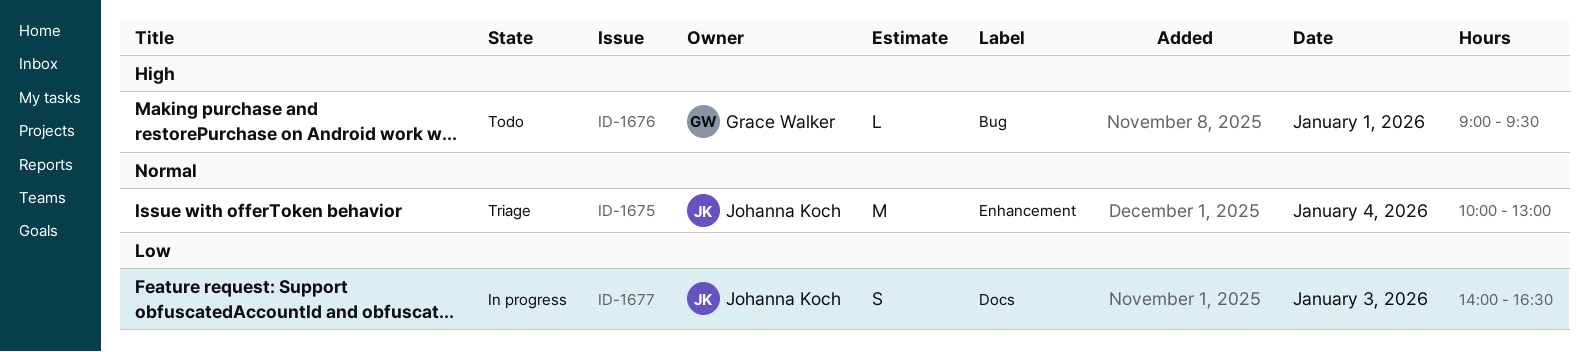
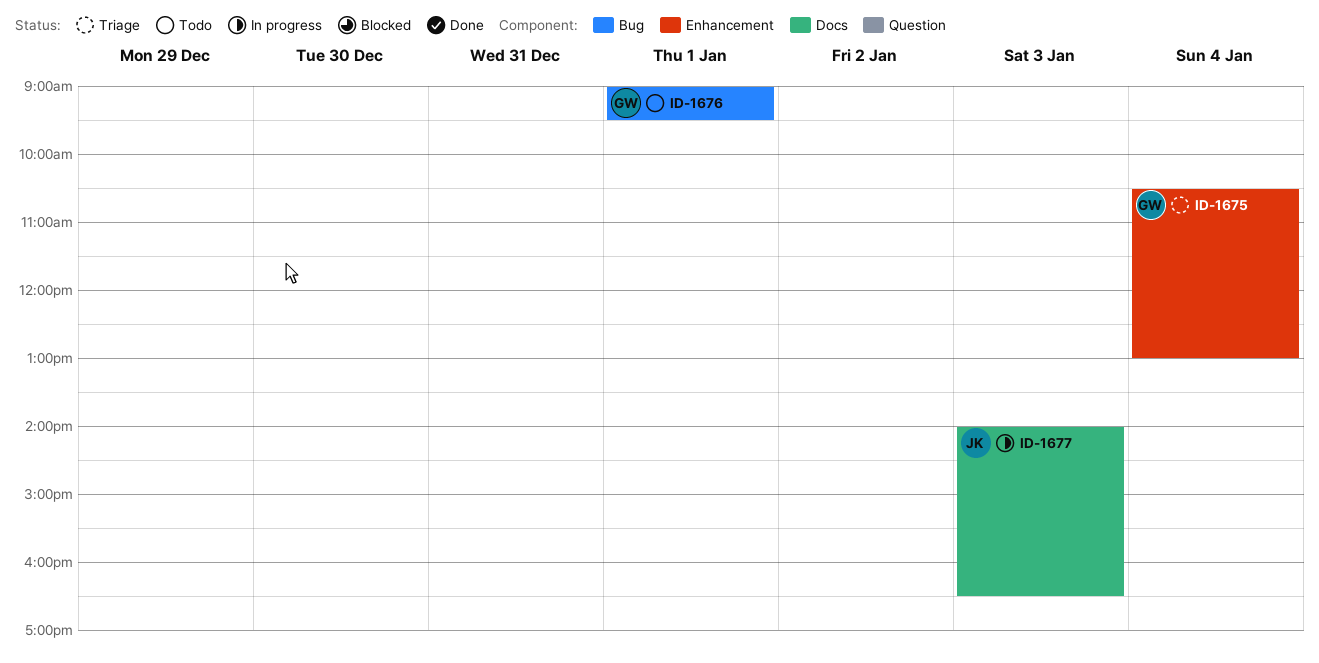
ID-1675, owner: Johanna Koch -> Grace Walker
ID-1675, begins: 10:00 -> 10:30

